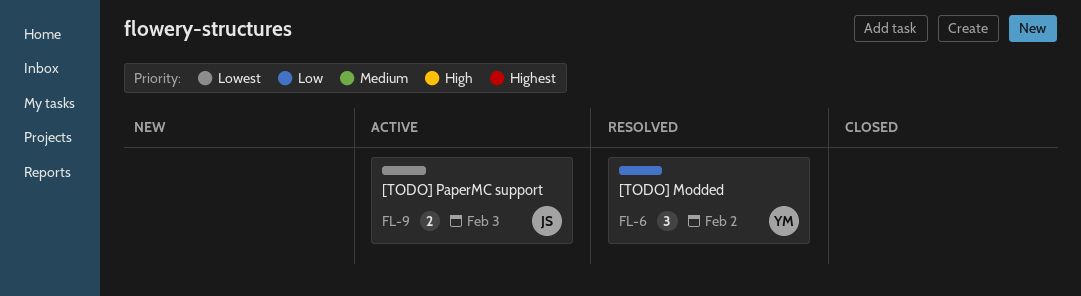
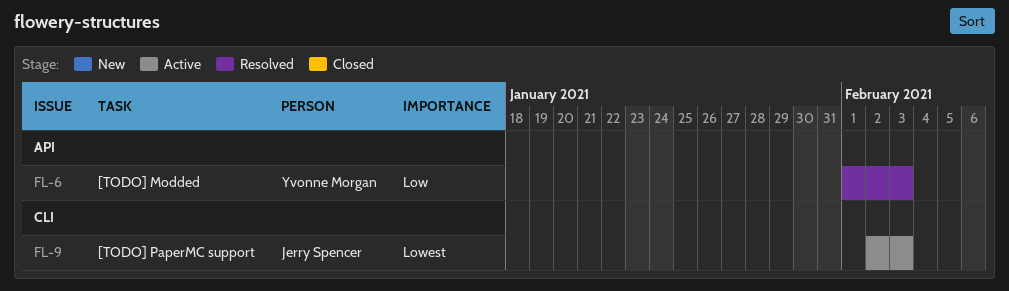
FL-6, due: Feb 2 -> Feb 3

